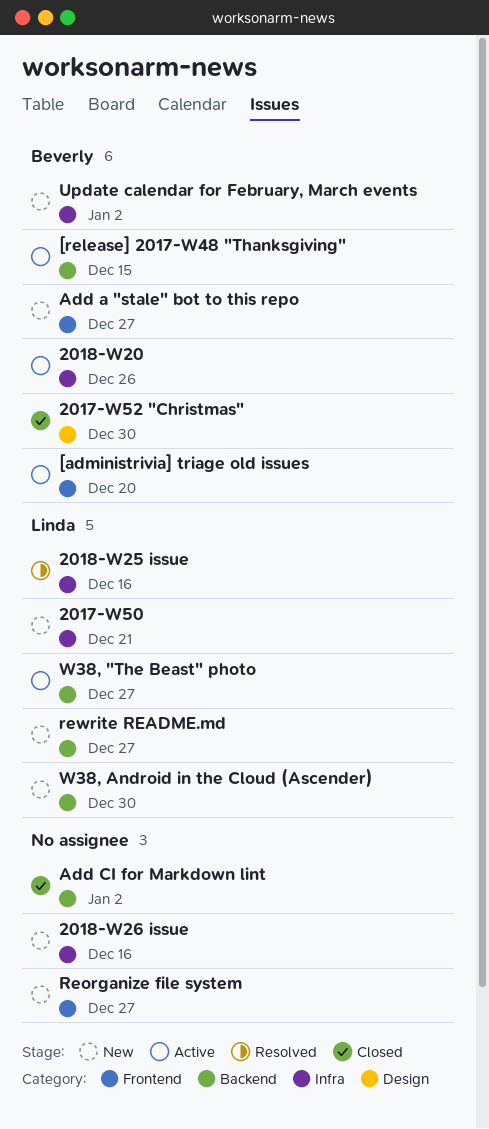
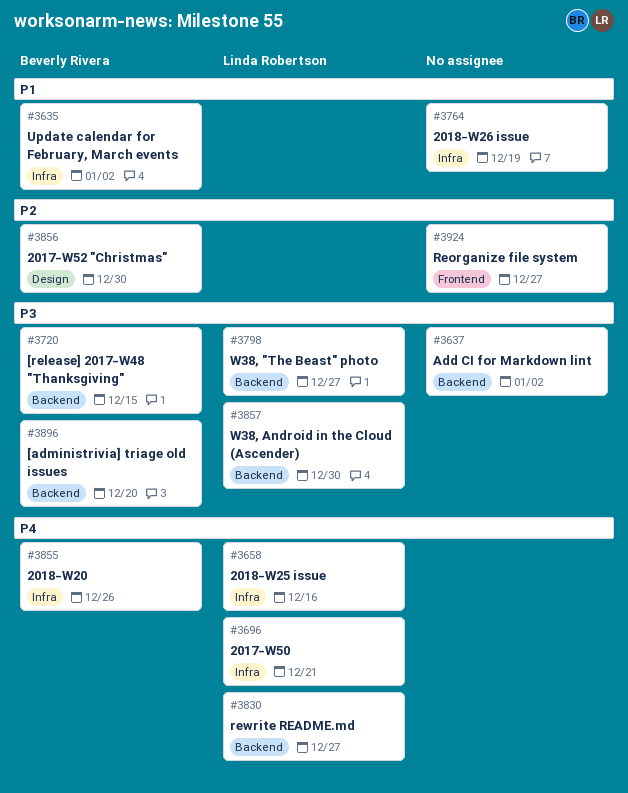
2018-W26 issue, due: Dec 16 -> Dec 19
[administrivia] triage old issues, label: Frontend -> Backend
Add a "stale" bot to this repo: present -> none

